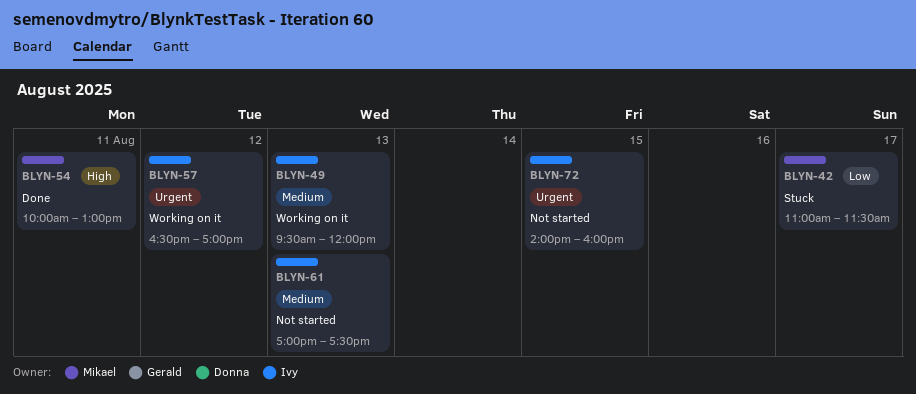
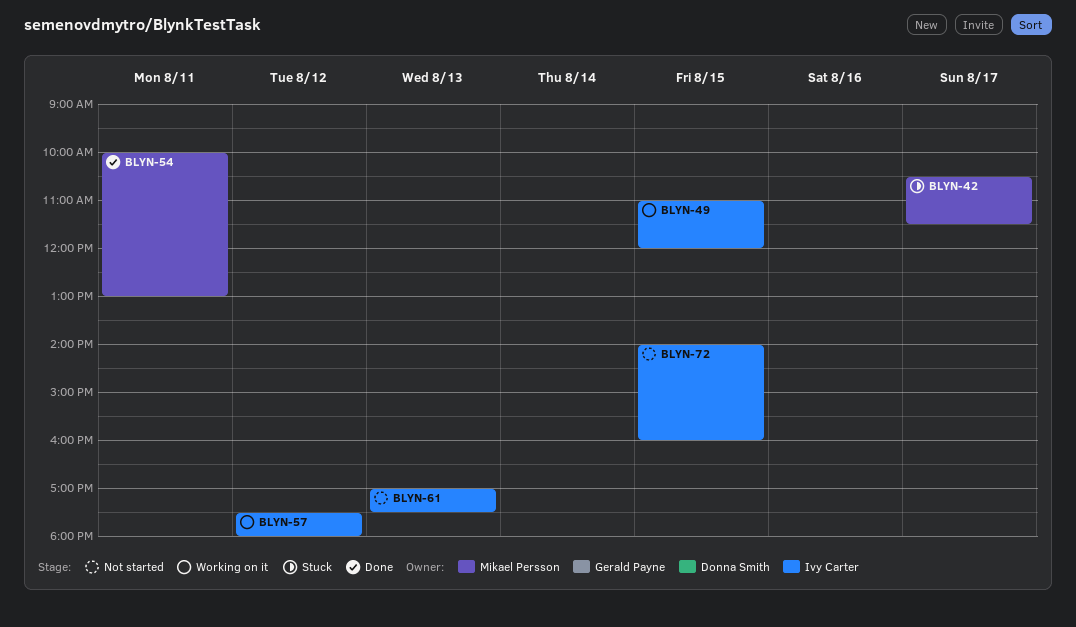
BLYN-42, begins: 11:00 -> 10:30
BLYN-49, day: Aug 13 -> Aug 15
BLYN-49, begins: 09:30 -> 11:00
BLYN-57, begins: 16:30 -> 17:30
BLYN-57, ends: 17:00 -> 18:00

